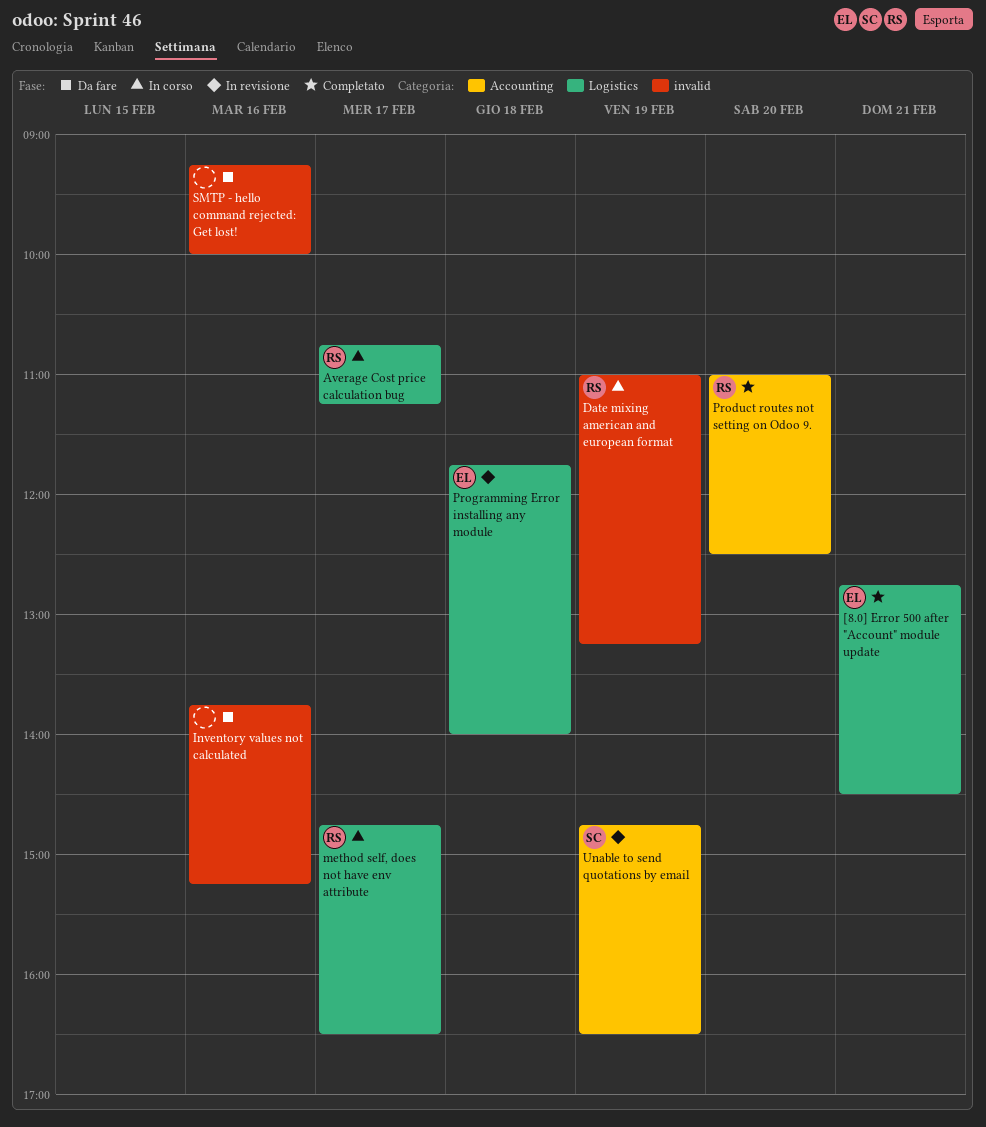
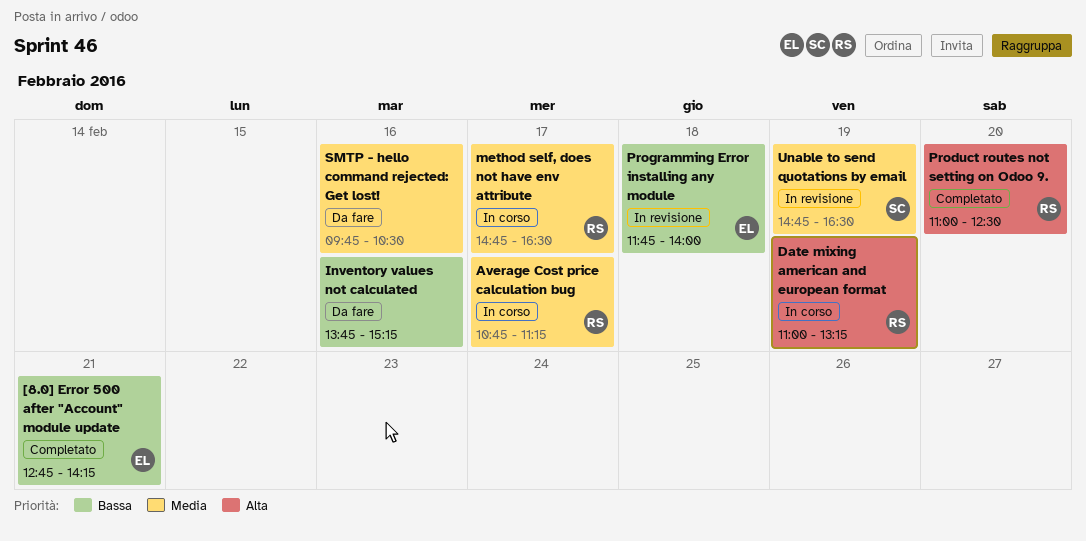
[8.0] Error 500 after "Account" module update, ends: 14:30 -> 14:15
SMTP - hello command rejected: Get lost!, begins: 09:15 -> 09:45
SMTP - hello command rejected: Get lost!, ends: 10:00 -> 10:30

